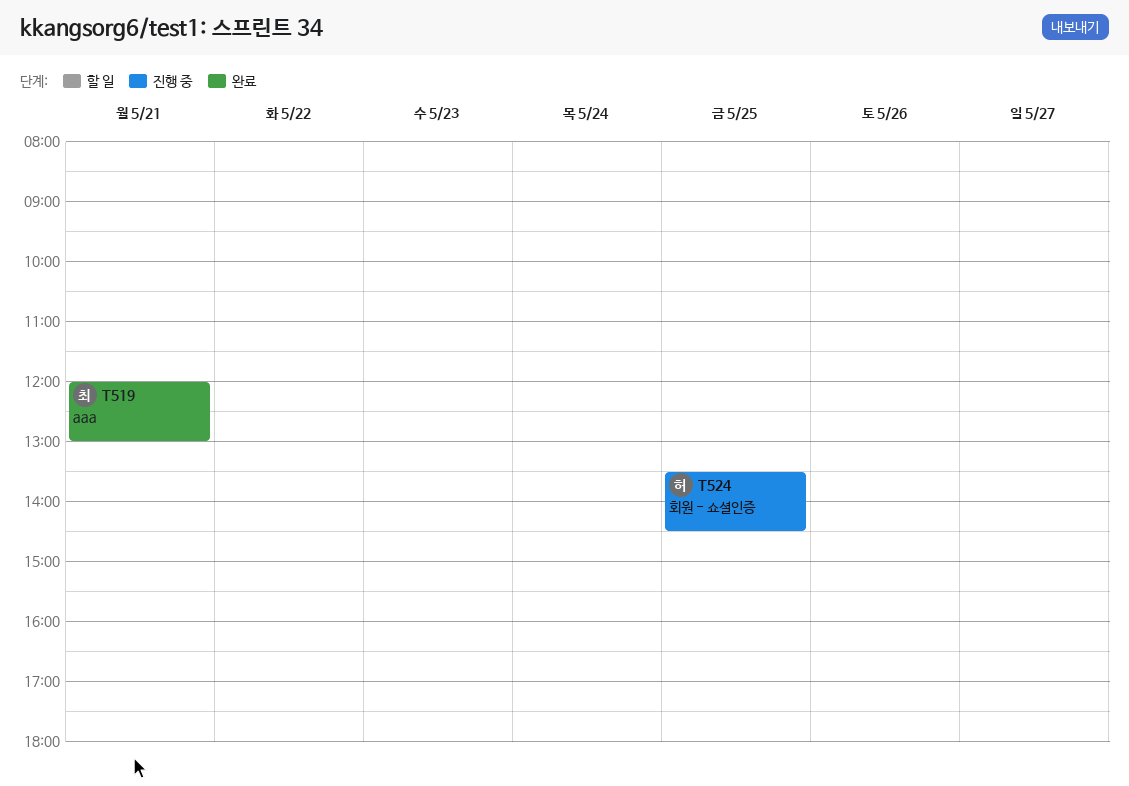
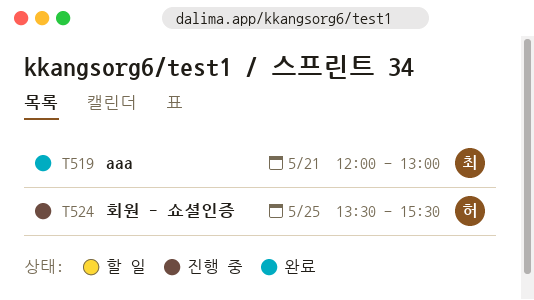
T524, ends: 14:30 -> 15:30

